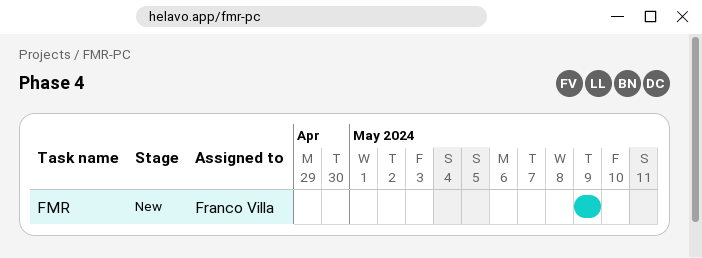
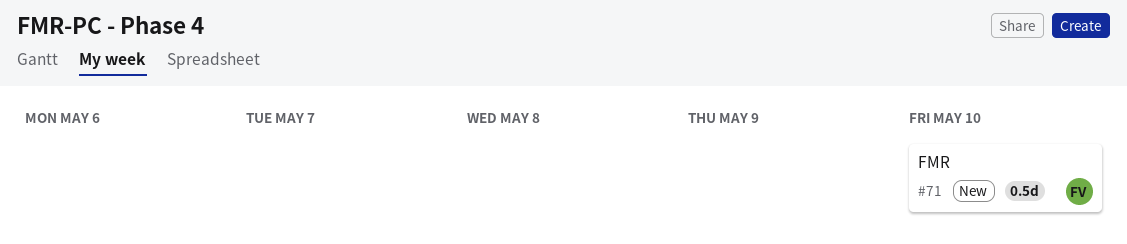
FMR, due: May 9 -> May 10

